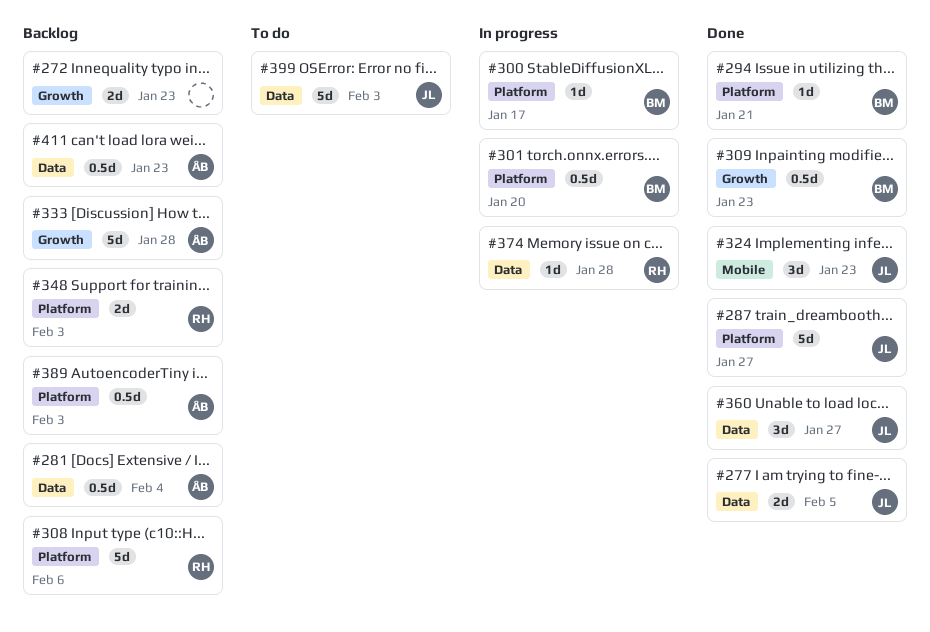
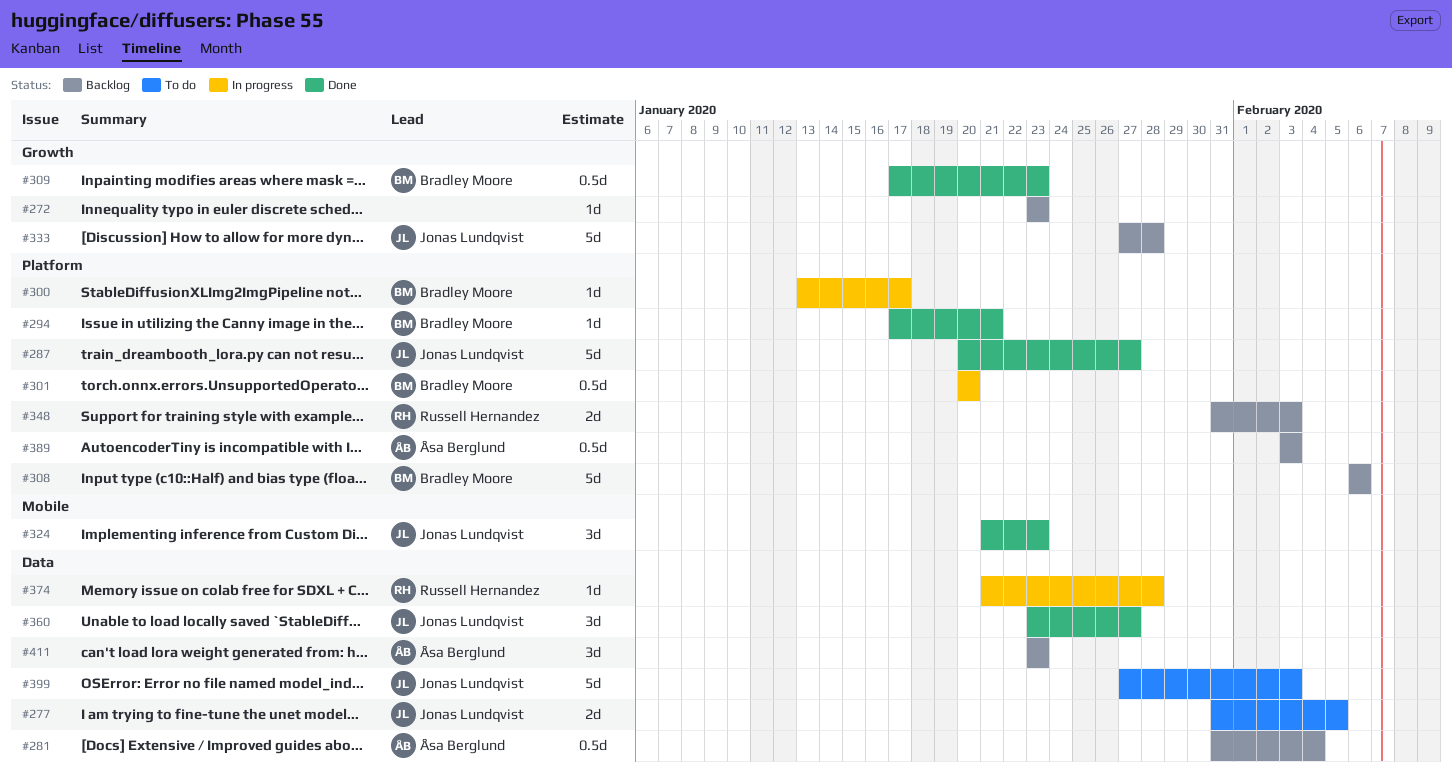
#272, estimate: 2d -> 1d
#277, status: Done -> To do
#308, owner: Russell Hernandez -> Bradley Moore
#333, owner: Åsa Berglund -> Jonas Lundqvist
#411, estimate: 0.5d -> 3d

